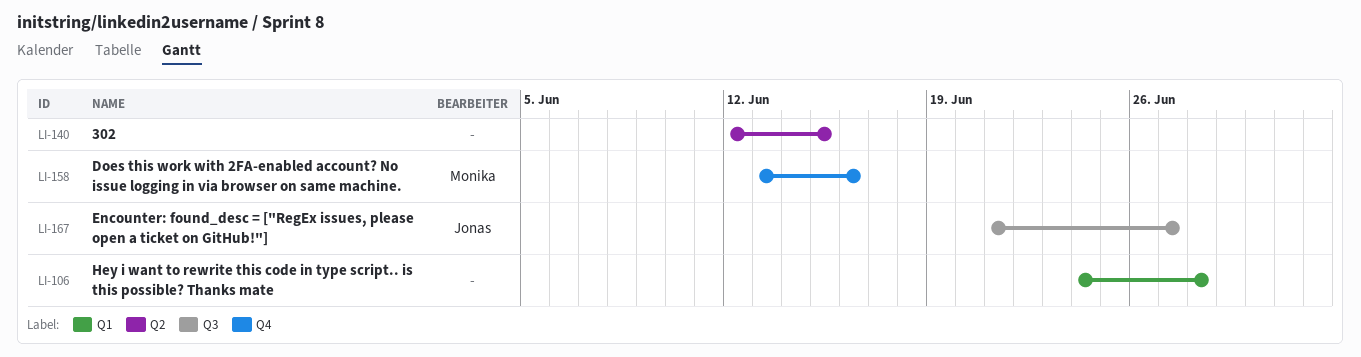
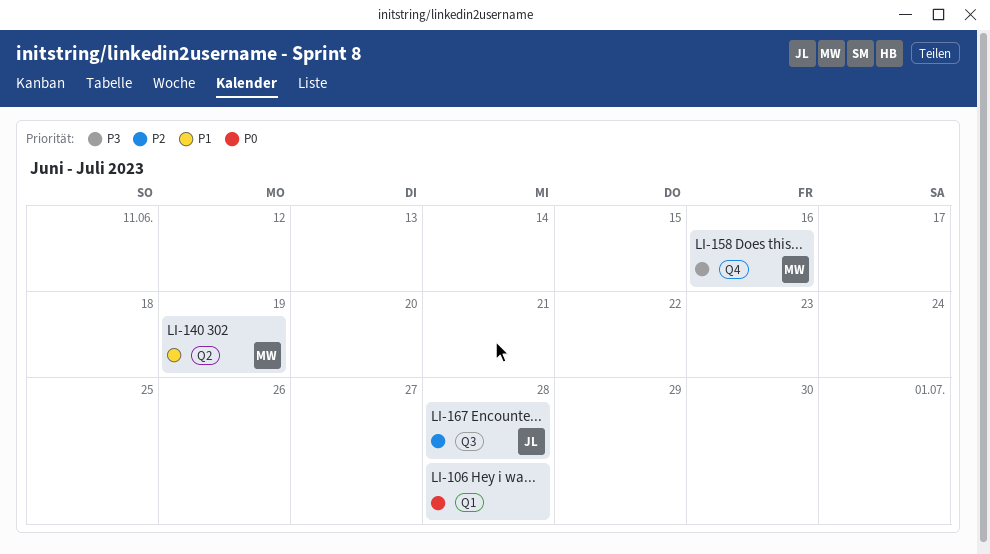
LI-140, owner: none -> Monika
LI-140, due: Jun 15 -> Jun 19
LI-167, due: Jun 27 -> Jun 28

